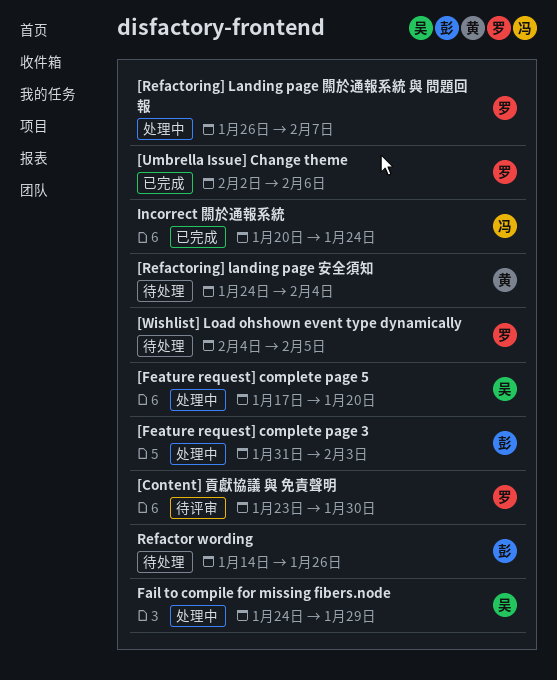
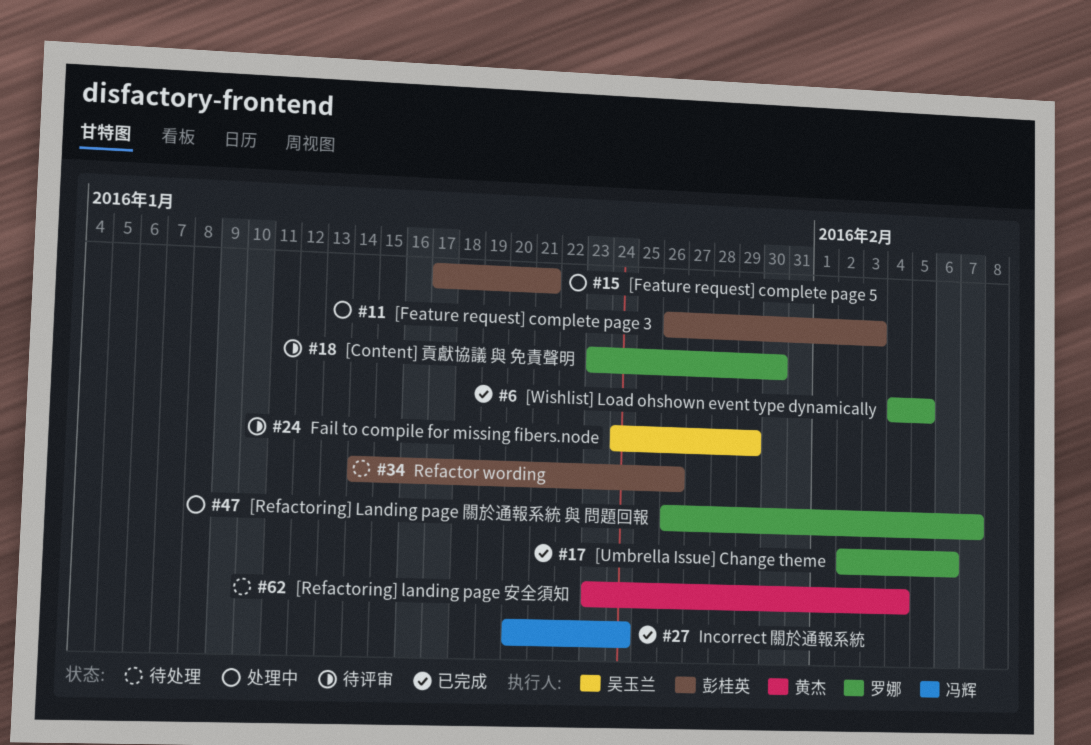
[Feature request] complete page 3, start: Jan 31 -> Jan 26
[Feature request] complete page 5, owner: 吴玉兰 -> 彭桂英
[Feature request] complete page 5, due: Jan 20 -> Jan 21
[Refactoring] landing page 安全須知, start: Jan 24 -> Jan 23
[Wishlist] Load ohshown event type dynamically, status: 待处理 -> 已完成
Fail to compile for missing fibers.node, status: 处理中 -> 待评审

